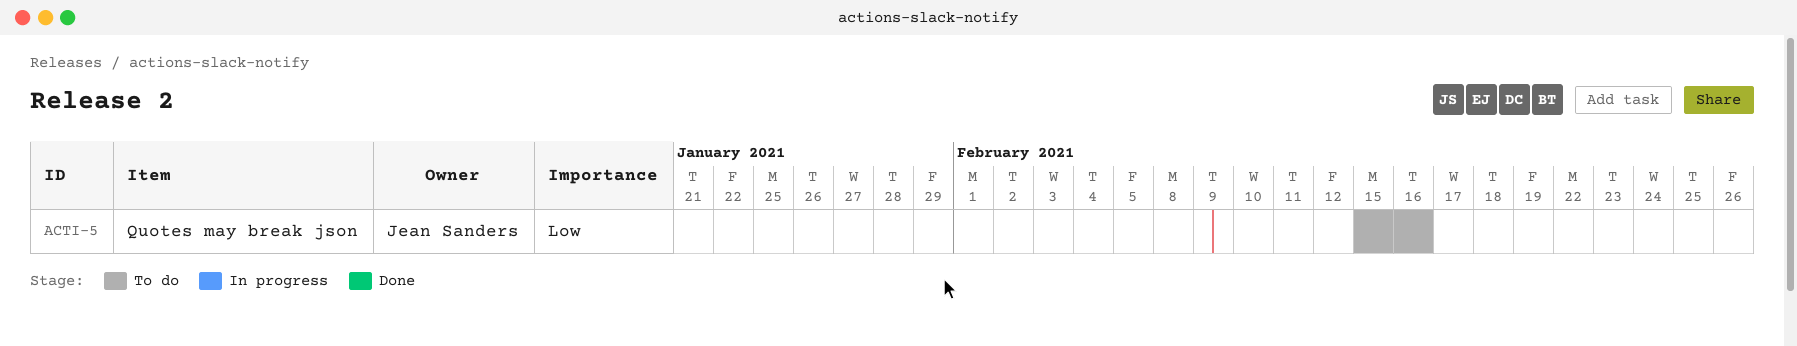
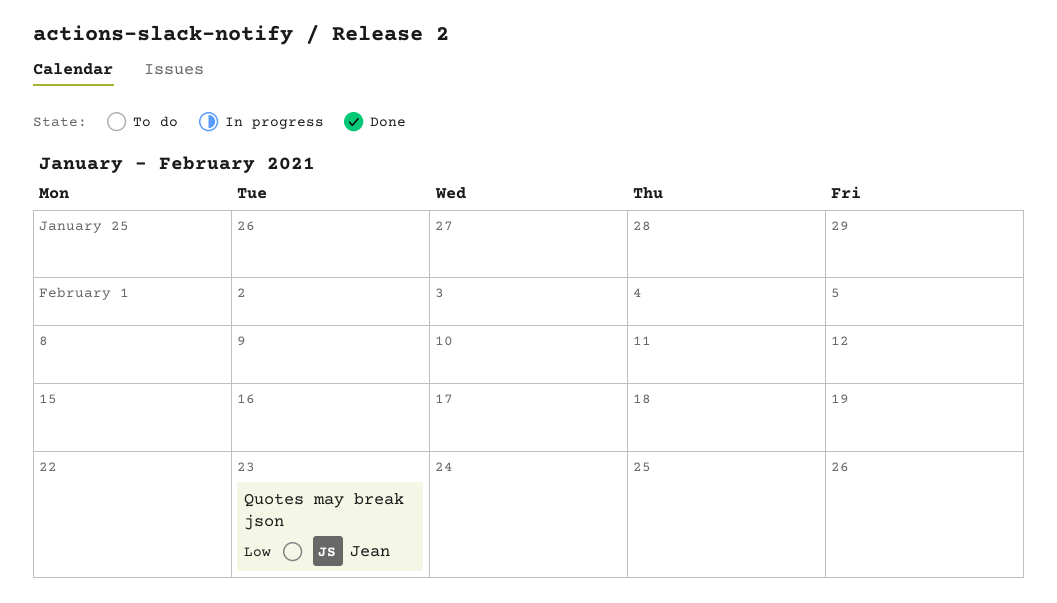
Quotes may break json, due: Feb 16 -> Feb 23

